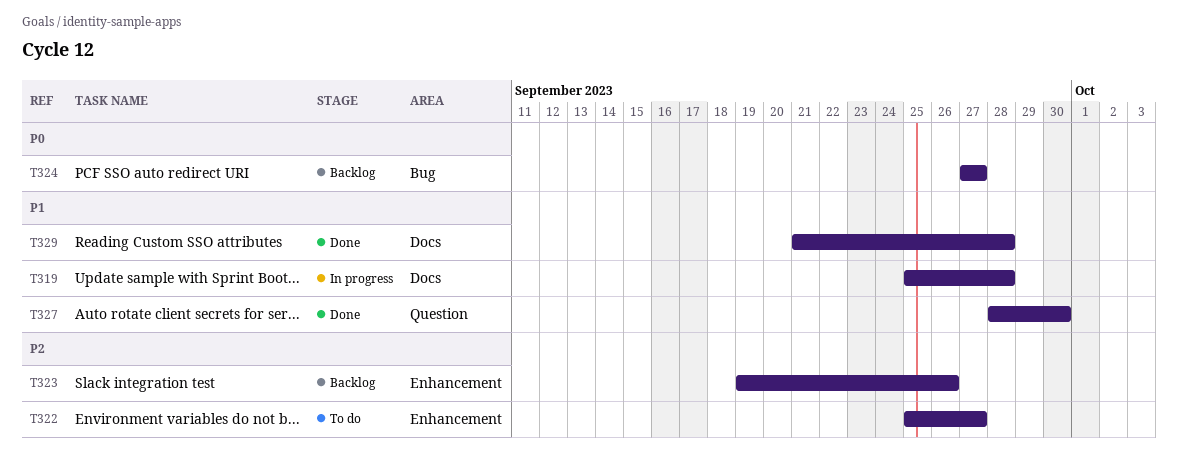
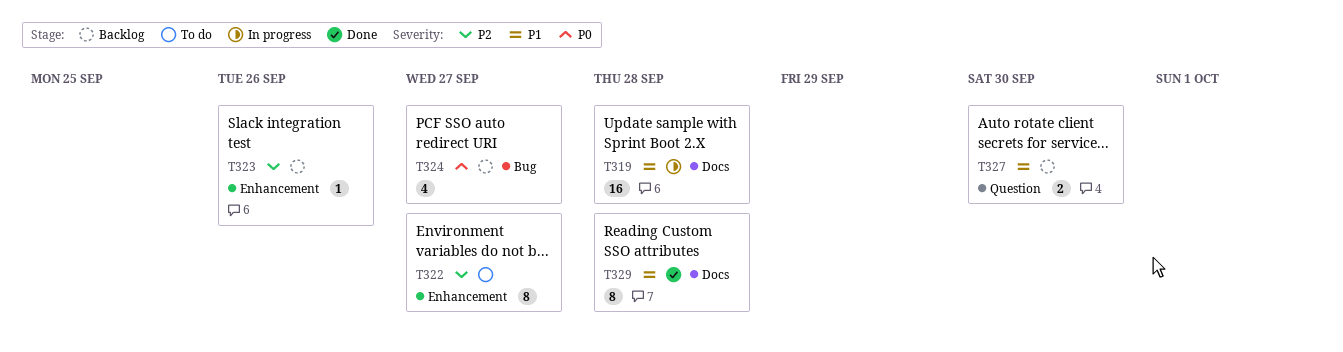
T327, status: Done -> Backlog

